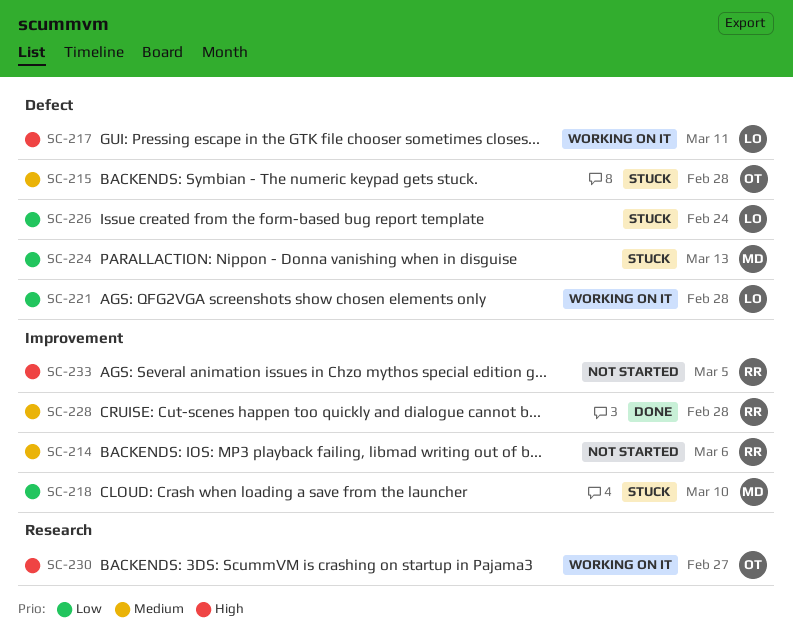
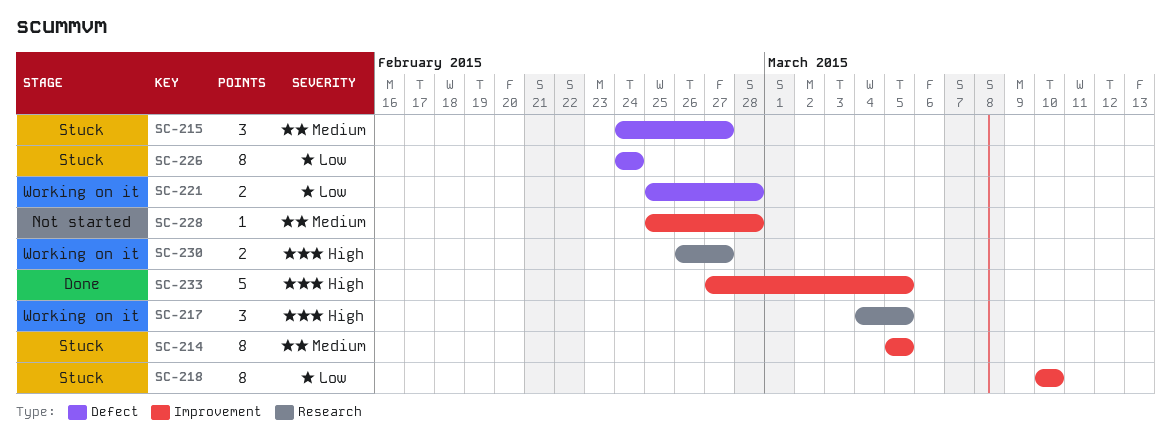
SC-214, status: Not started -> Stuck
SC-214, due: Mar 6 -> Mar 5
SC-215, due: Feb 28 -> Feb 27
SC-217, label: Defect -> Research
SC-217, due: Mar 11 -> Mar 5
SC-224: present -> none
SC-228, status: Done -> Not started
SC-233, status: Not started -> Done

